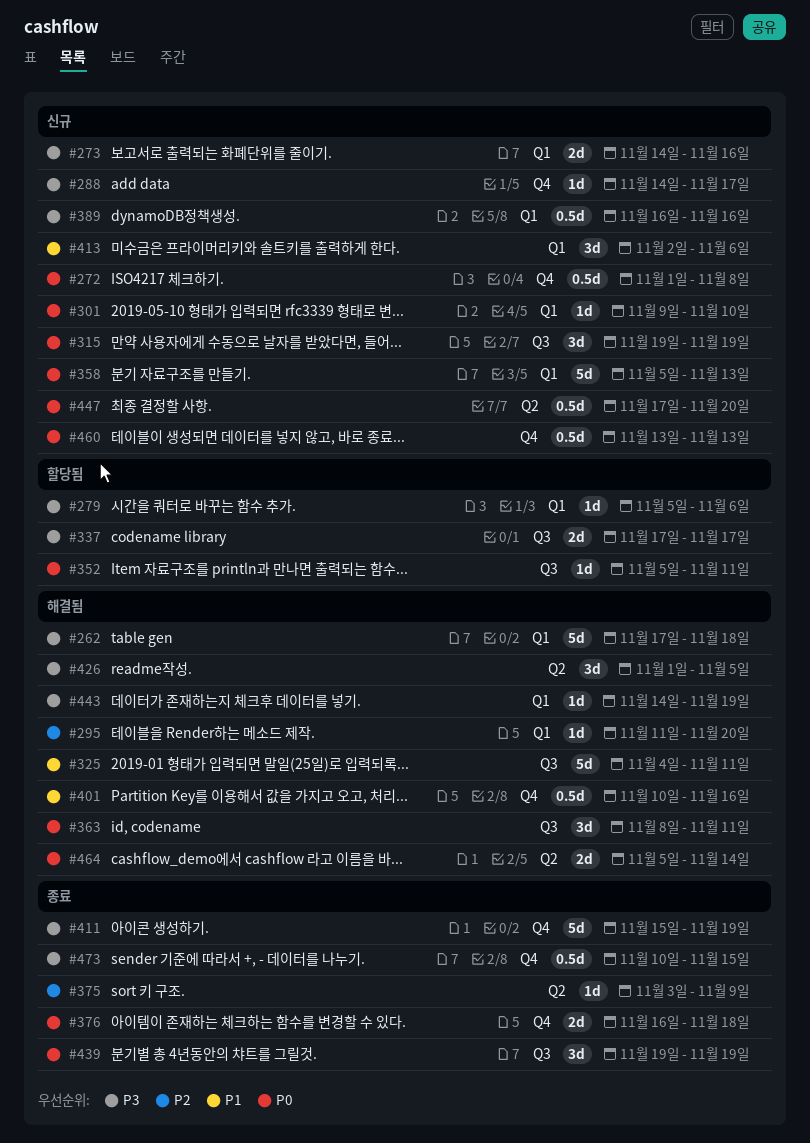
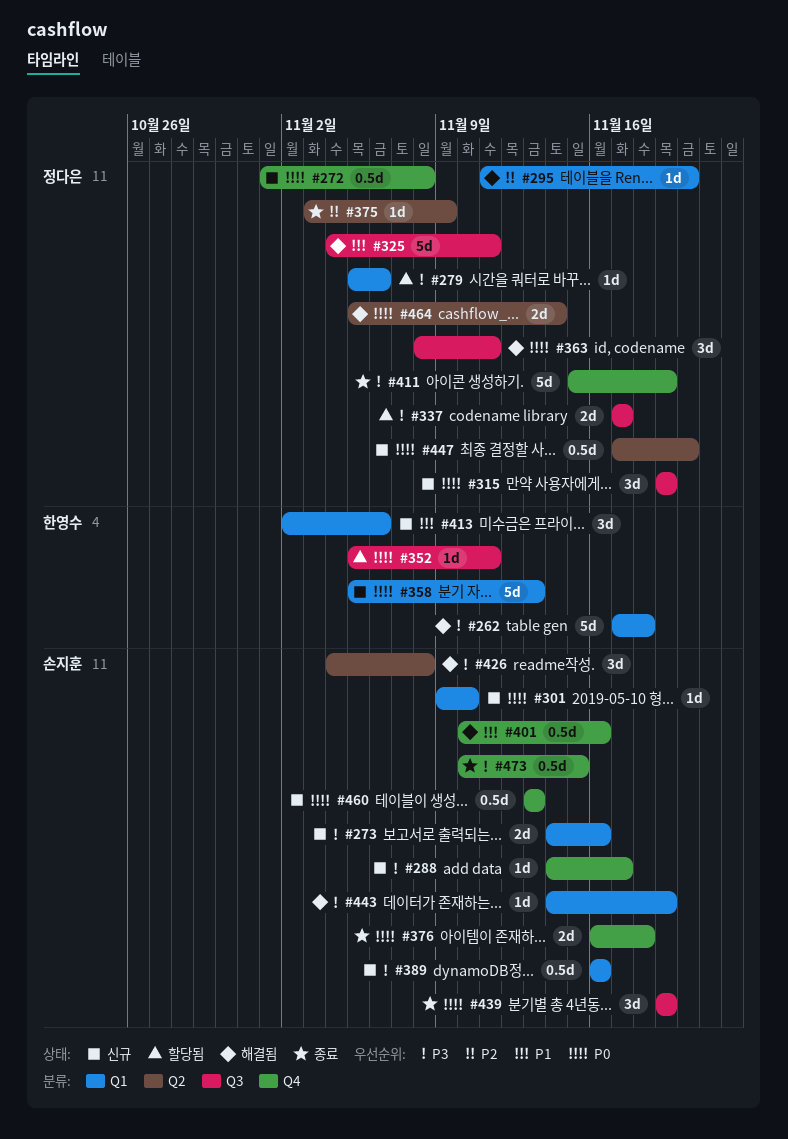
#426, start: Nov 1 -> Nov 4
#426, due: Nov 5 -> Nov 8

